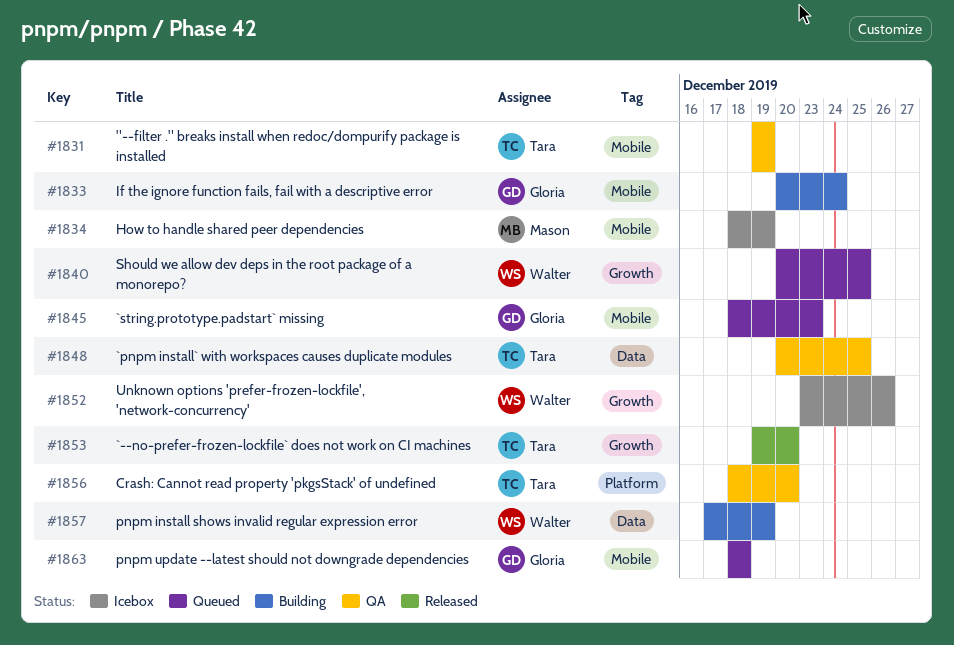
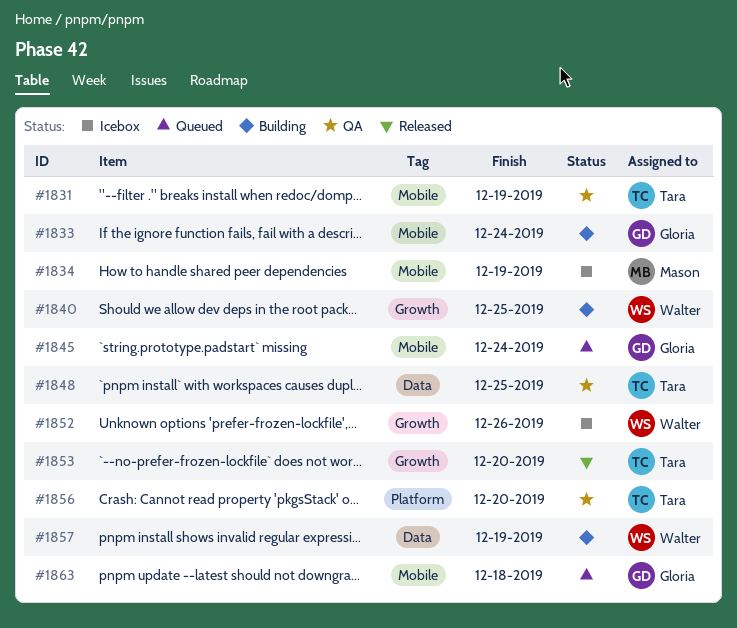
#1840, status: Queued -> Building
#1845, due: Dec 23 -> Dec 24

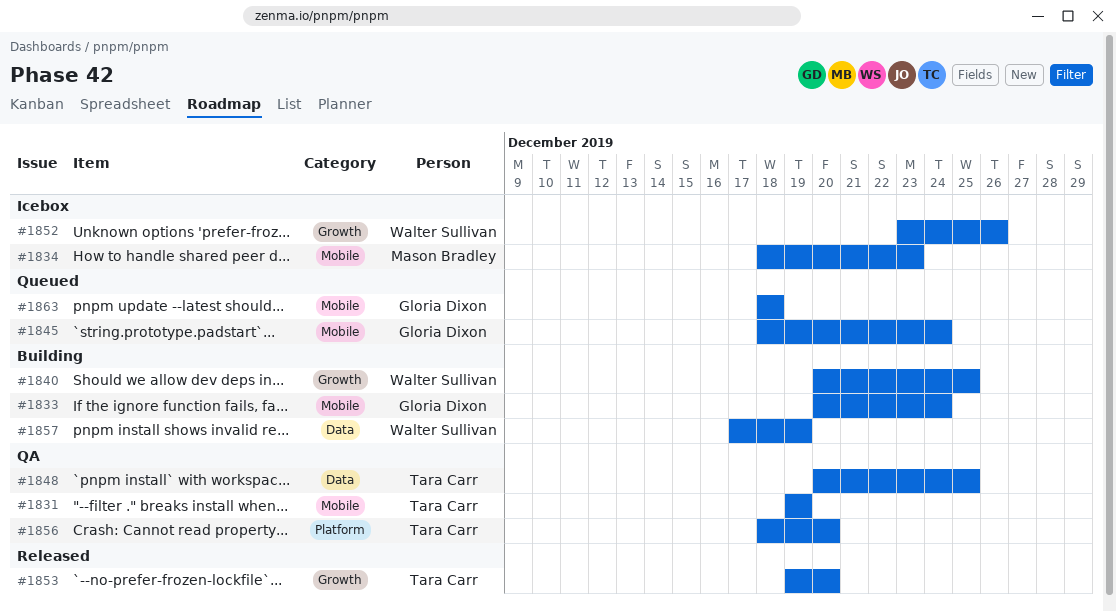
#1834, due: Dec 19 -> Dec 23

